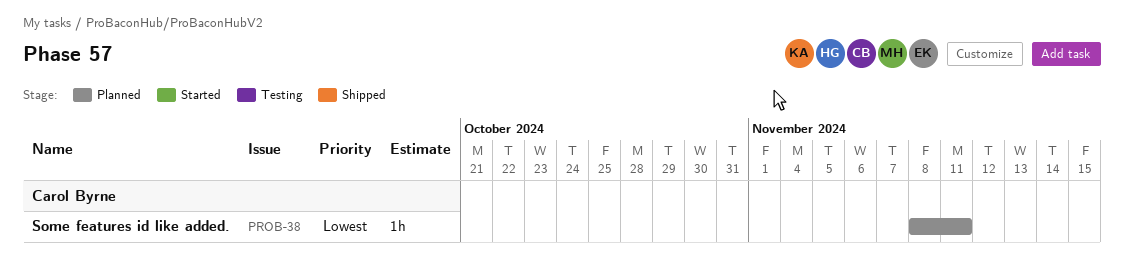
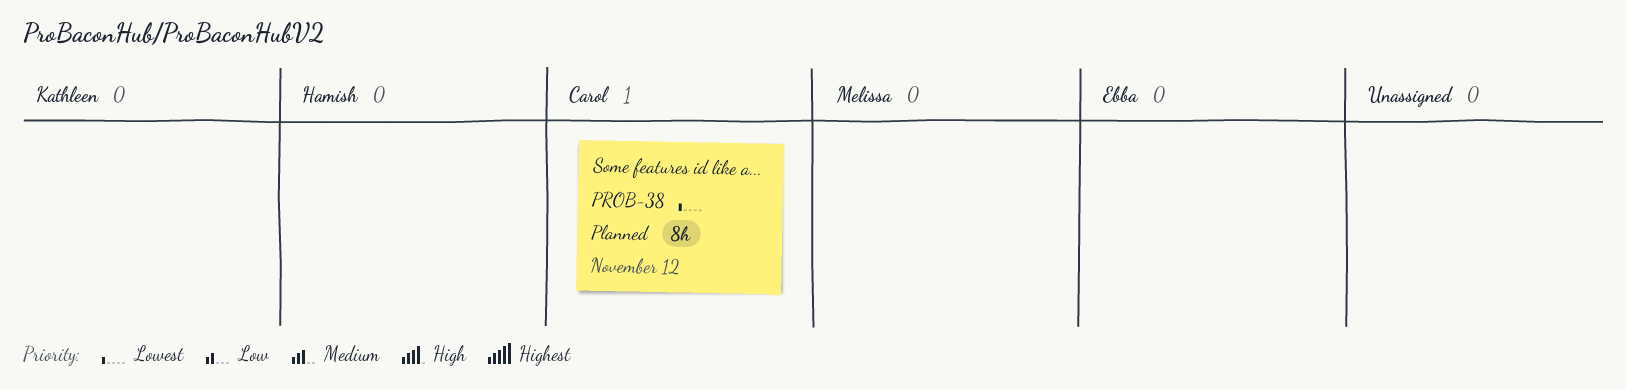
PROB-38, estimate: 1h -> 8h
PROB-38, due: Nov 11 -> Nov 12

